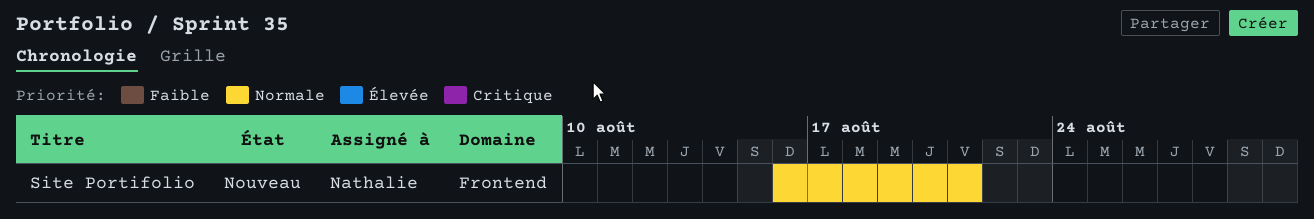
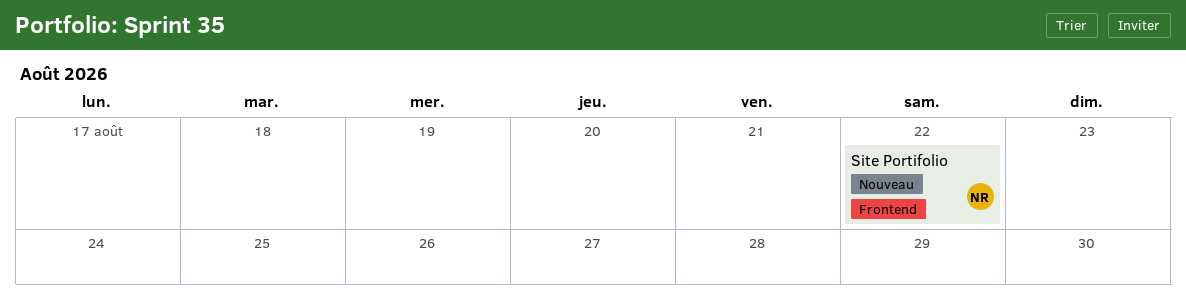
Site Portifolio, due: Aug 21 -> Aug 22

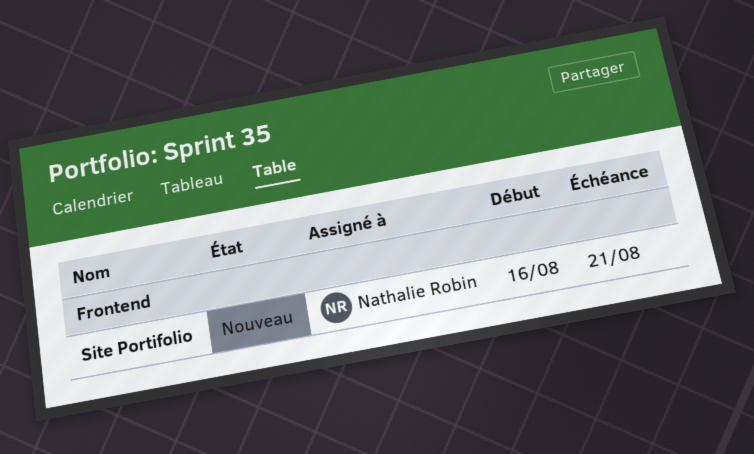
Site Portifolio, due: Aug 22 -> Aug 21

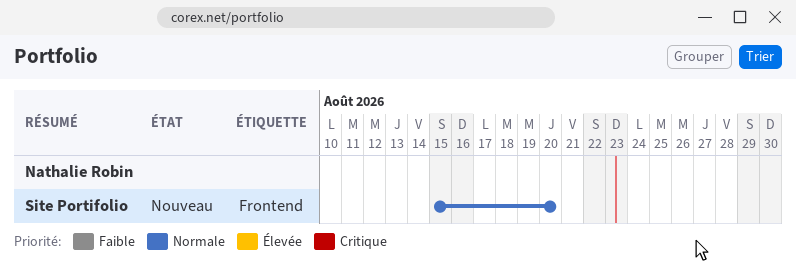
Site Portifolio, start: Aug 16 -> Aug 15
Site Portifolio, due: Aug 21 -> Aug 20

